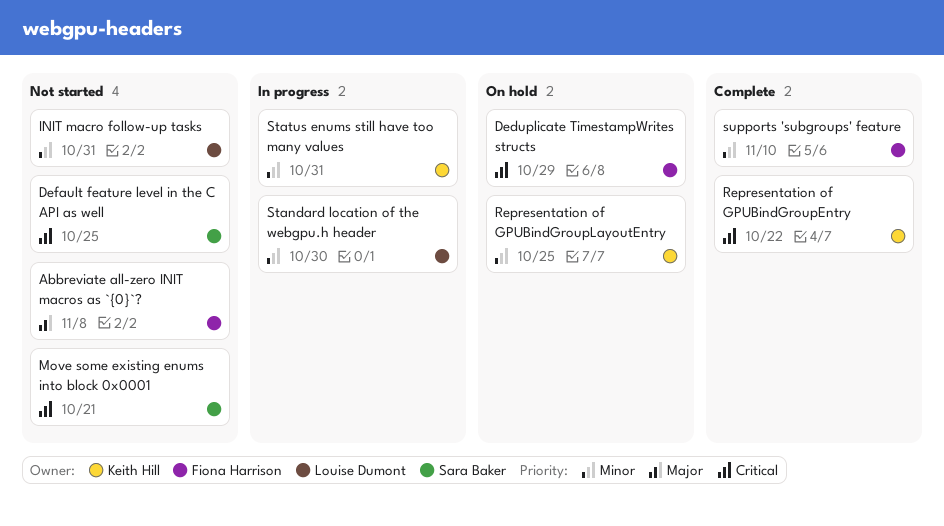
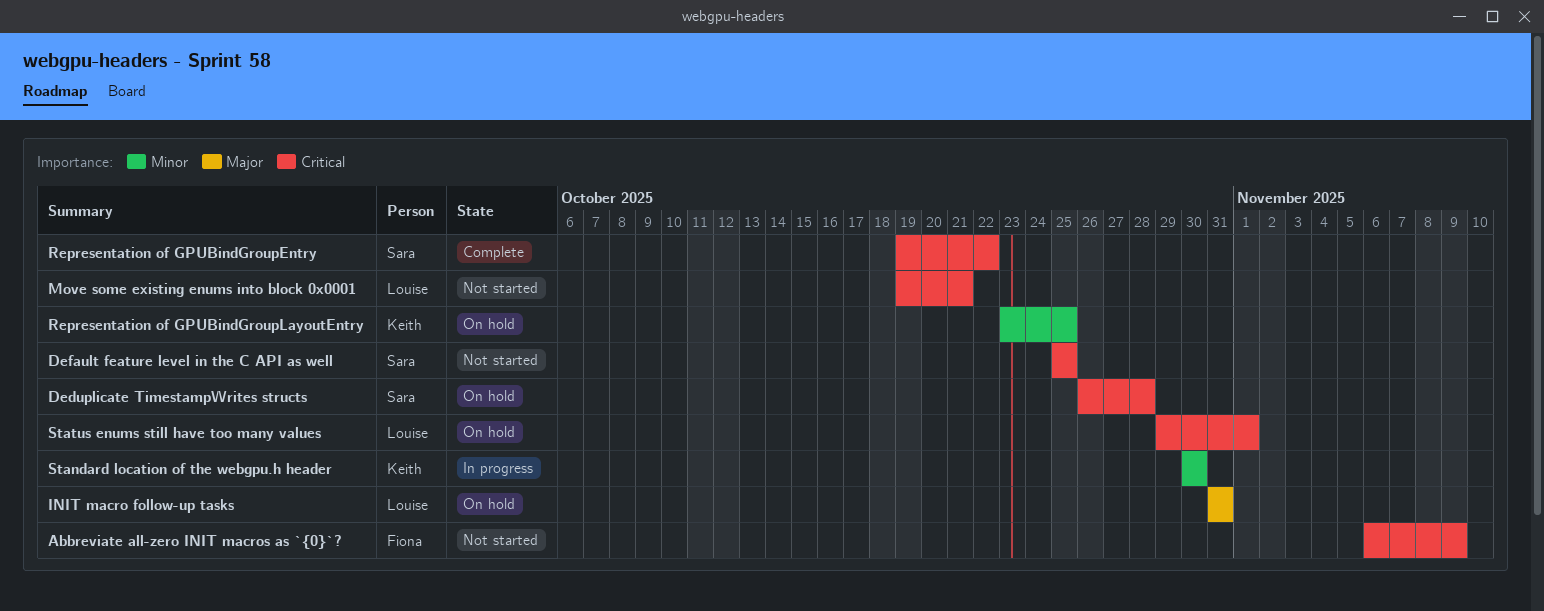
Abbreviate all-zero INIT macros as `{0}`?, priority: Major -> Critical
Abbreviate all-zero INIT macros as `{0}`?, due: Nov 8 -> Nov 9
Deduplicate TimestampWrites structs, owner: Fiona Harrison -> Sara Baker
Deduplicate TimestampWrites structs, due: Oct 29 -> Oct 28
INIT macro follow-up tasks, status: Not started -> On hold
INIT macro follow-up tasks, priority: Minor -> Major
Move some existing enums into block 0x0001, owner: Sara Baker -> Louise Dumont
Representation of GPUBindGroupEntry, owner: Keith Hill -> Sara Baker
Standard location of the webgpu.h header, owner: Louise Dumont -> Keith Hill
Status enums still have too many values, status: In progress -> On hold
Status enums still have too many values, owner: Keith Hill -> Louise Dumont
Status enums still have too many values, priority: Minor -> Critical
Status enums still have too many values, due: Oct 31 -> Nov 1
supports 'subgroups' feature: present -> none

